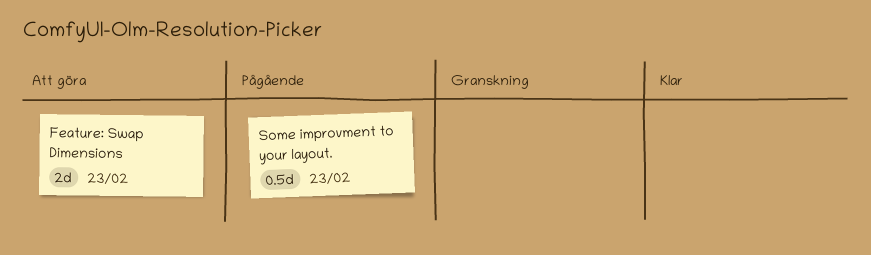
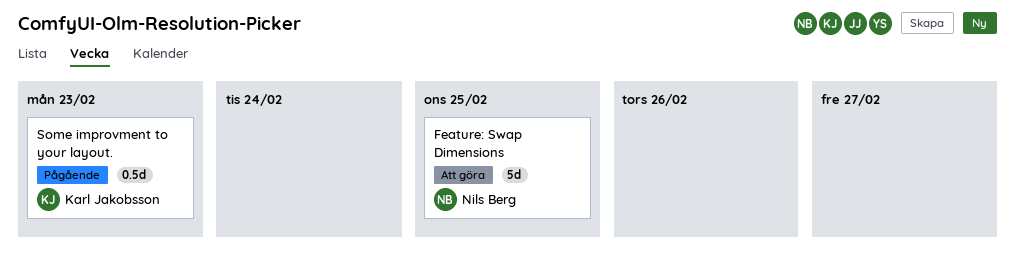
Feature: Swap Dimensions, estimate: 2d -> 5d
Feature: Swap Dimensions, due: Feb 23 -> Feb 25

